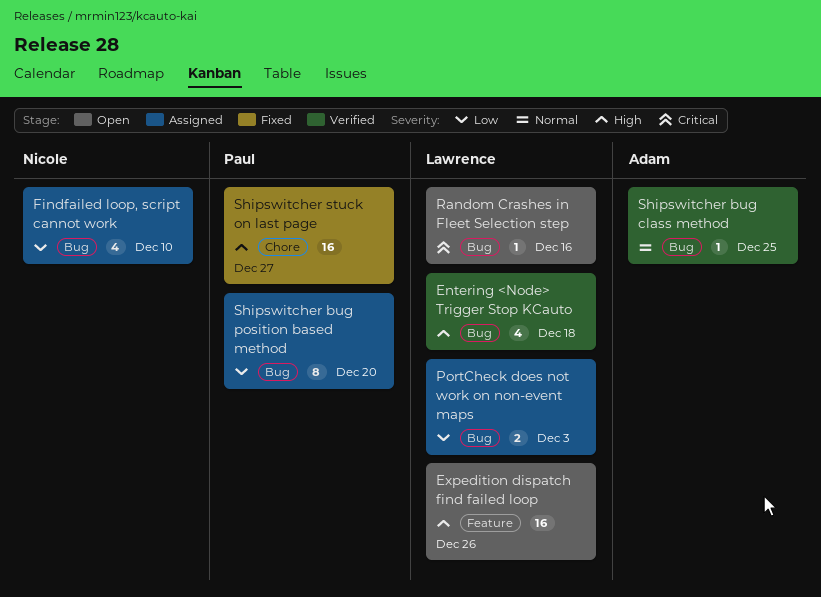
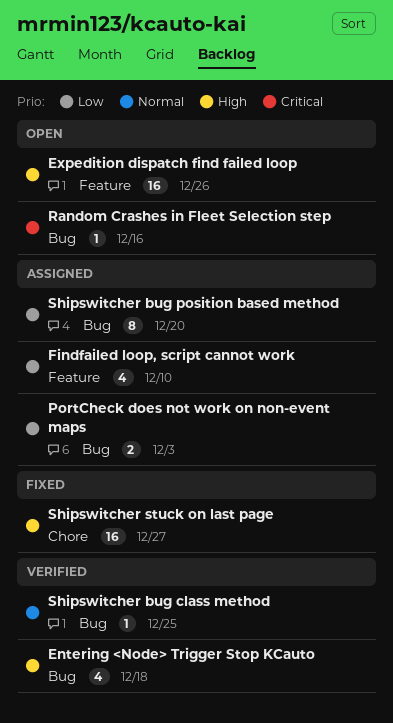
Findfailed loop, script cannot work, label: Bug -> Feature

